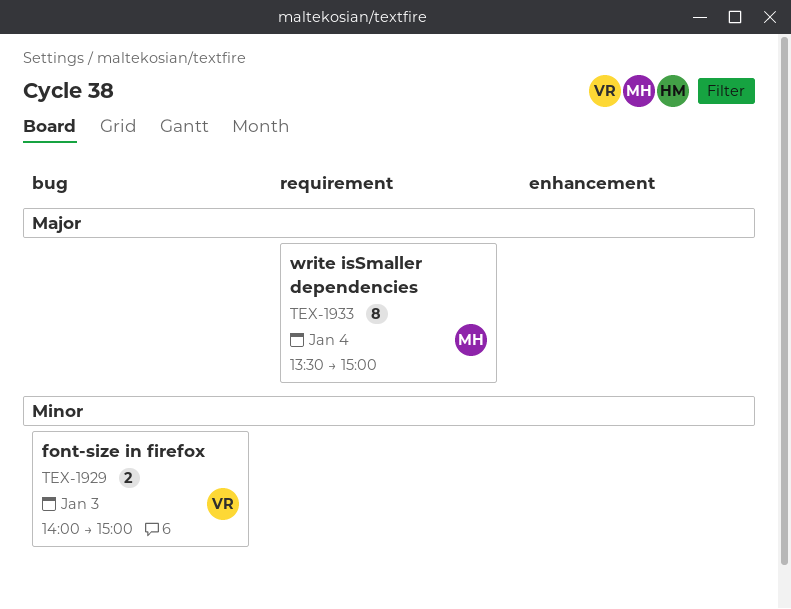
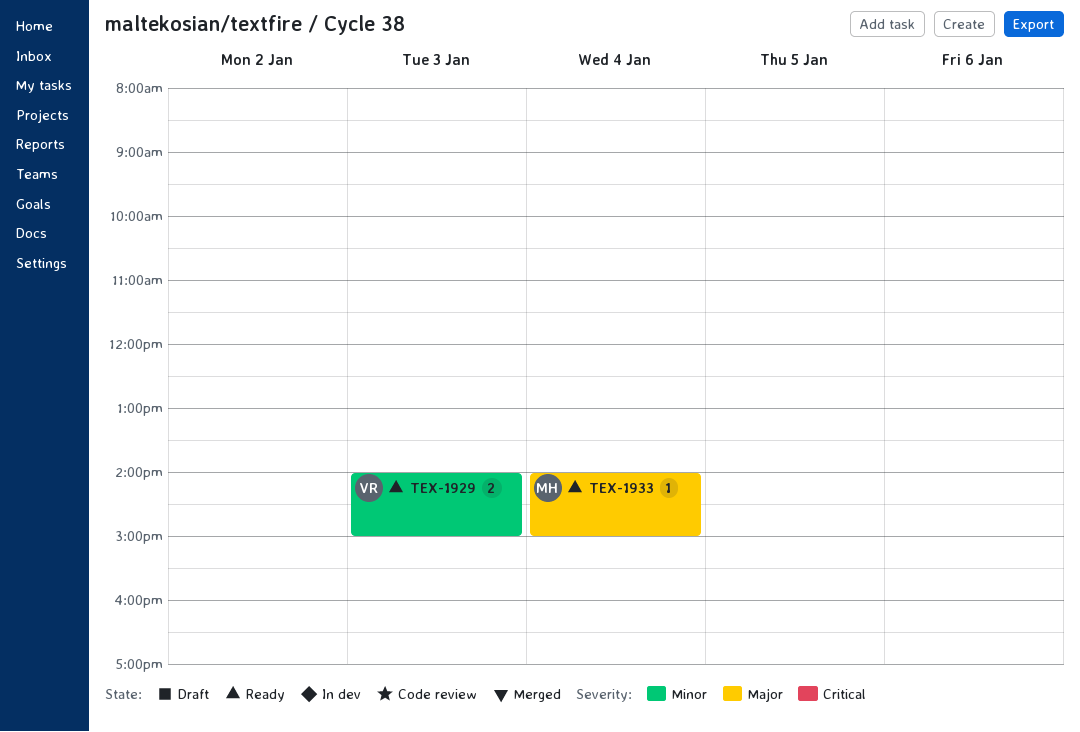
TEX-1933, estimate: 8 -> 1
TEX-1933, begins: 13:30 -> 14:00

